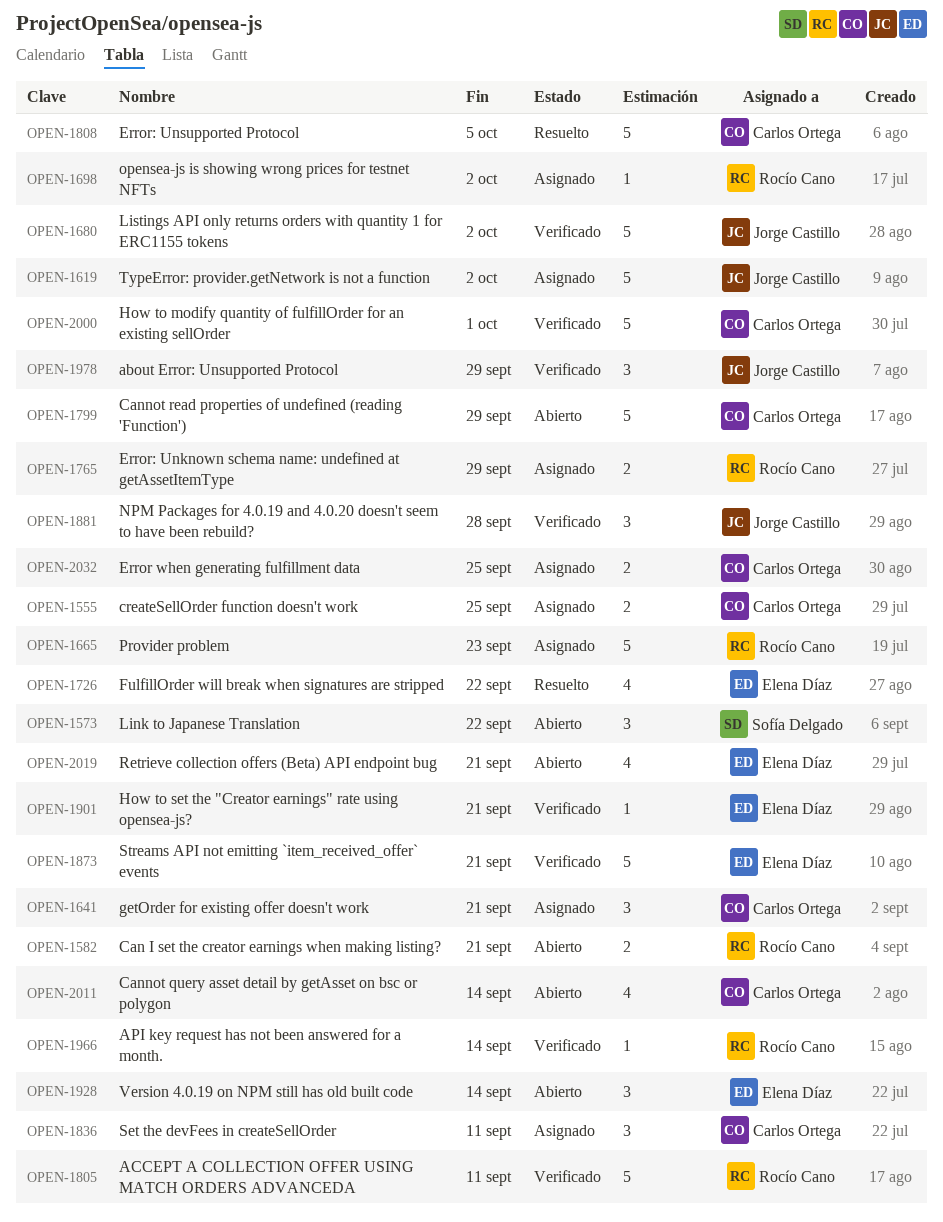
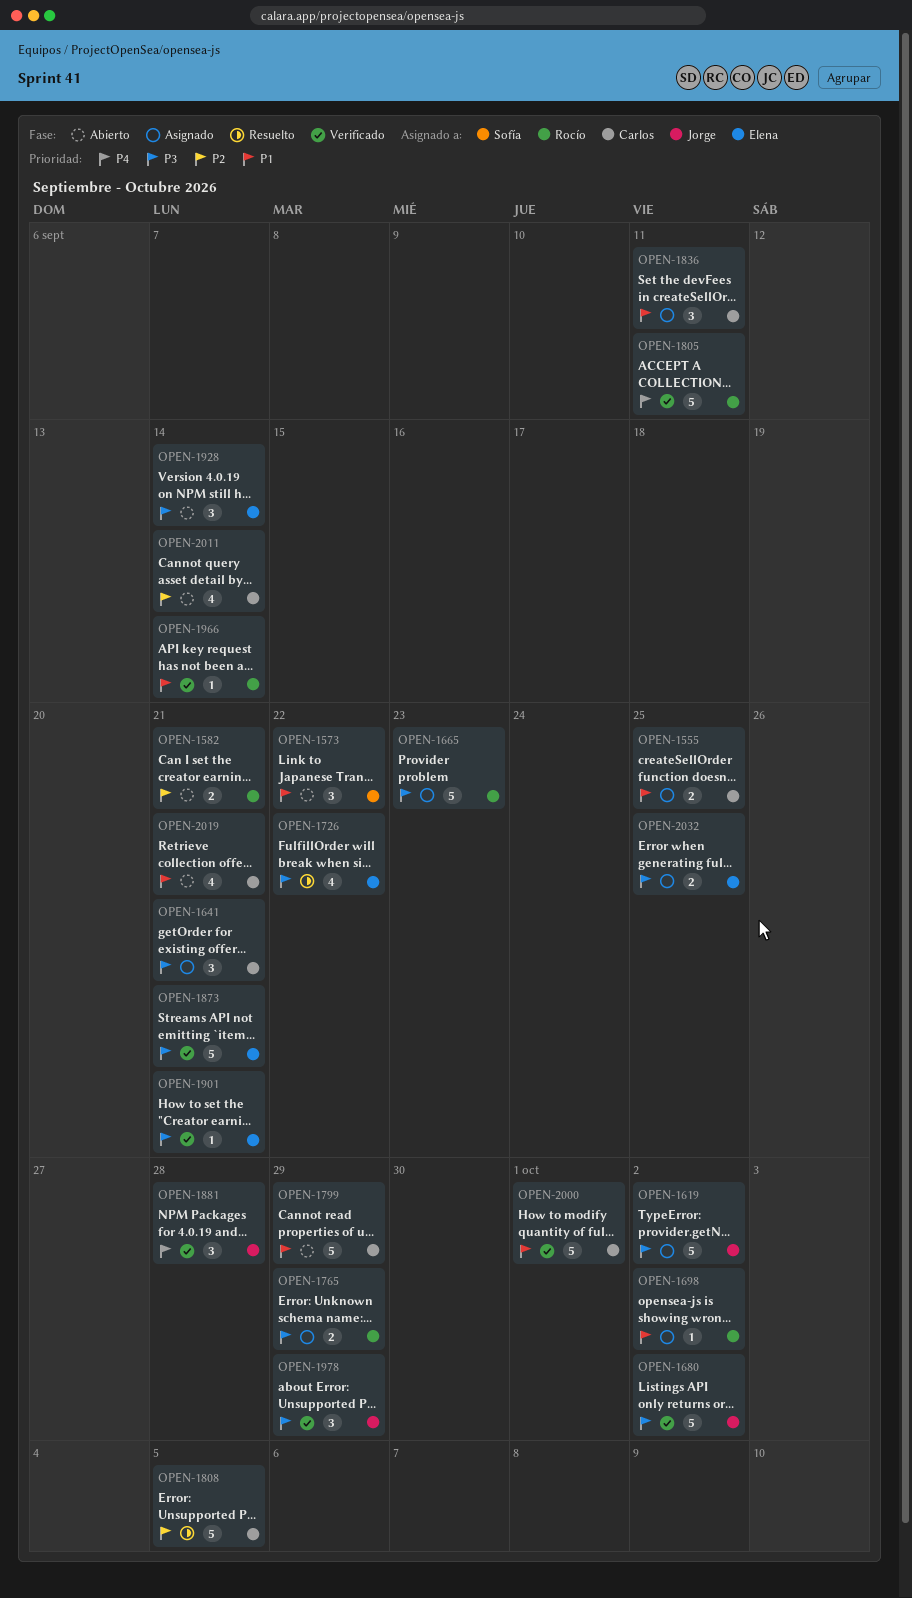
OPEN-2019, owner: Elena Díaz -> Carlos Ortega
OPEN-2032, owner: Carlos Ortega -> Elena Díaz

